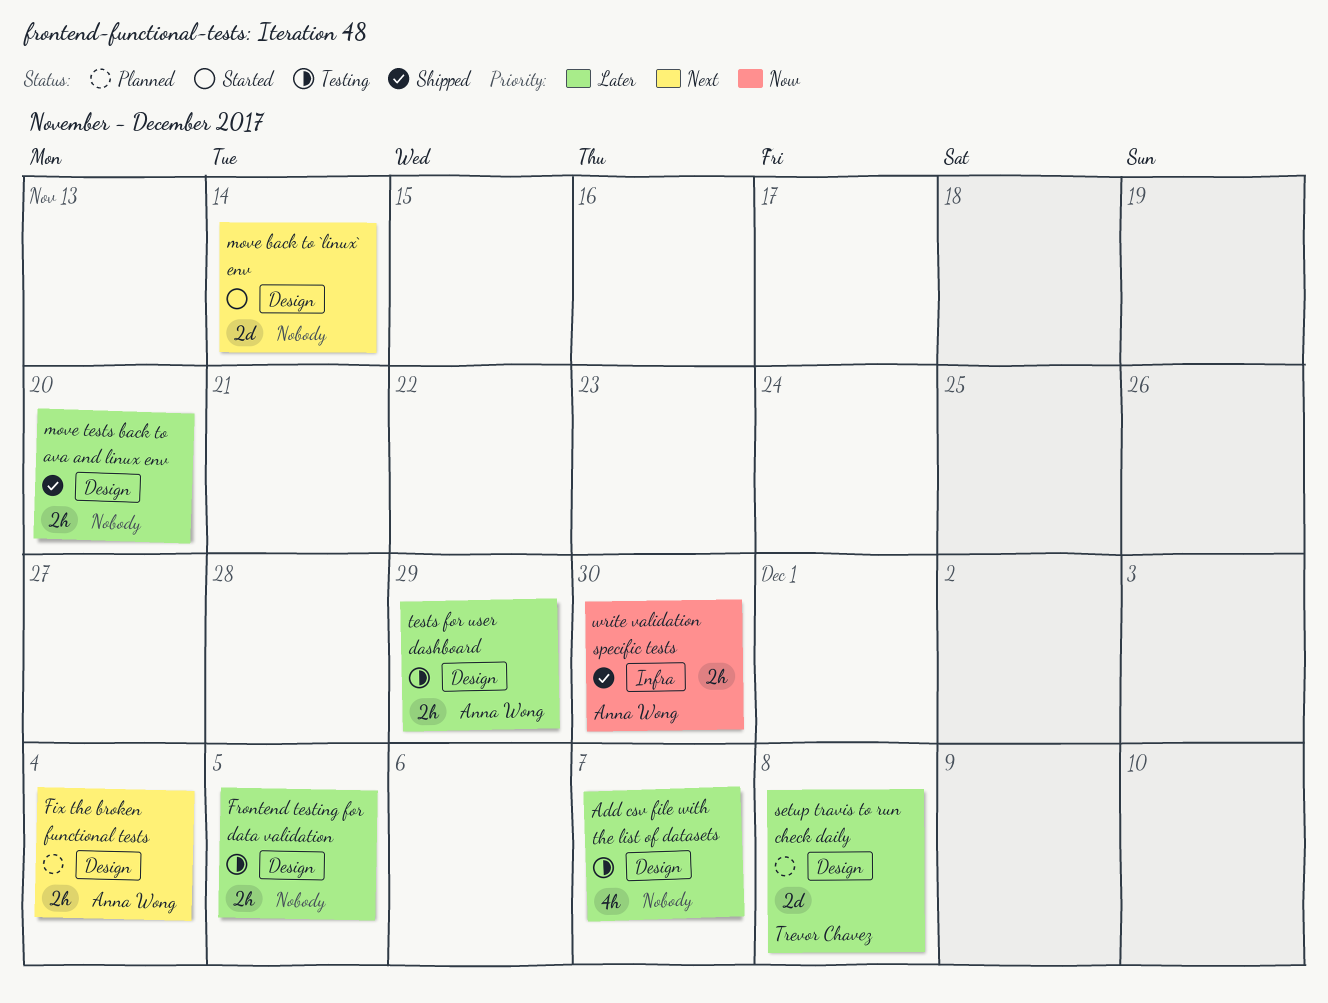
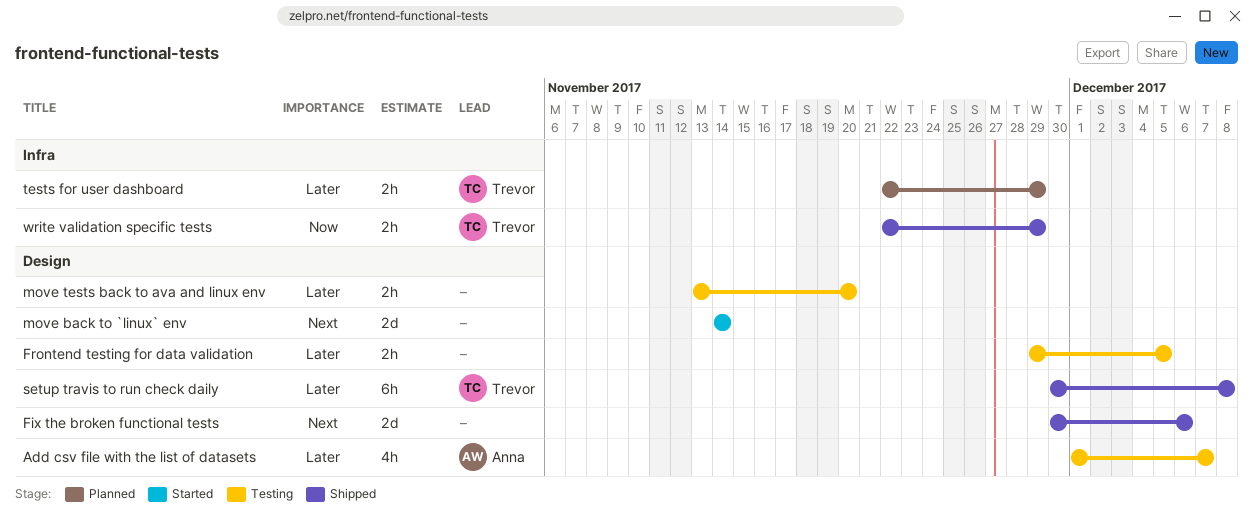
Add csv file with the list of datasets, owner: none -> Anna Wong
Fix the broken functional tests, status: Planned -> Shipped
Fix the broken functional tests, owner: Anna Wong -> none
Fix the broken functional tests, estimate: 2h -> 2d
Fix the broken functional tests, due: Dec 4 -> Dec 6
move tests back to ava and linux env, status: Shipped -> Testing
setup travis to run check daily, status: Planned -> Shipped
setup travis to run check daily, estimate: 2d -> 6h
tests for user dashboard, status: Testing -> Planned
tests for user dashboard, owner: Anna Wong -> Trevor Chavez
tests for user dashboard, label: Design -> Infra
write validation specific tests, owner: Anna Wong -> Trevor Chavez
write validation specific tests, due: Nov 30 -> Nov 29

